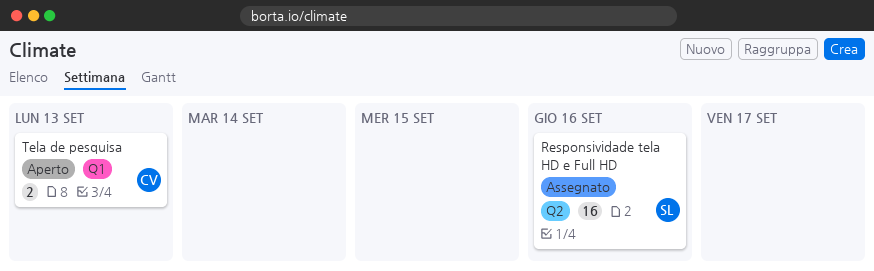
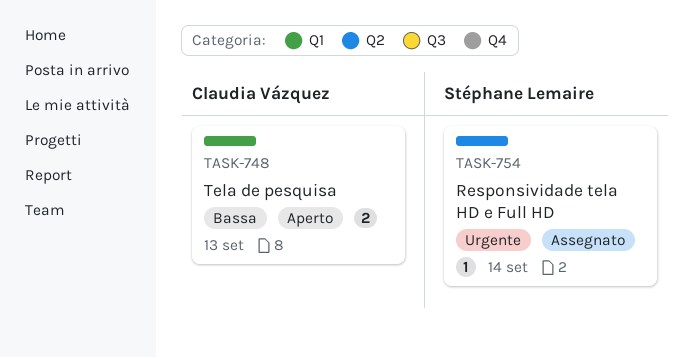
Responsividade tela HD e Full HD, estimate: 16 -> 1
Responsividade tela HD e Full HD, due: Sep 16 -> Sep 14

